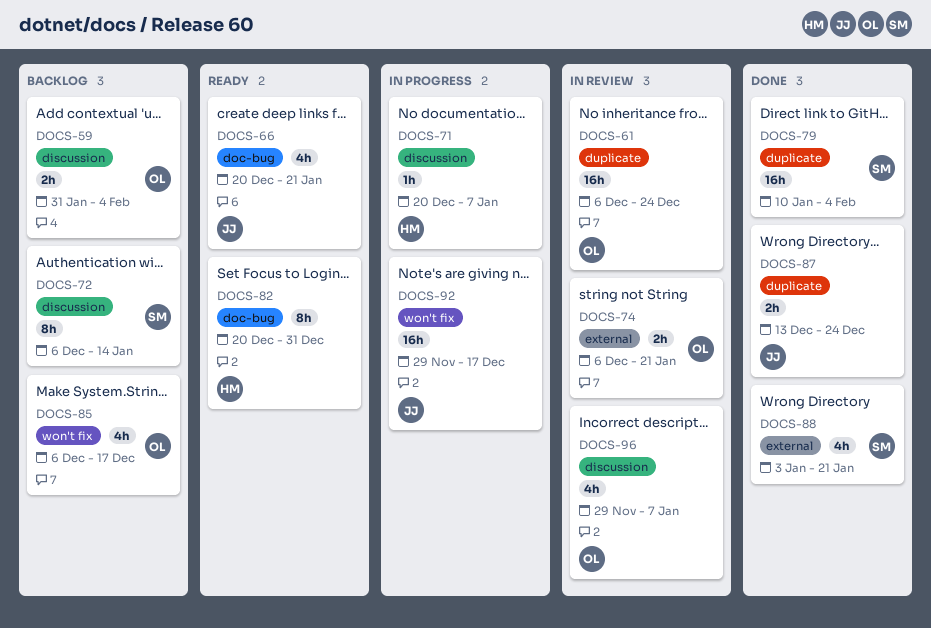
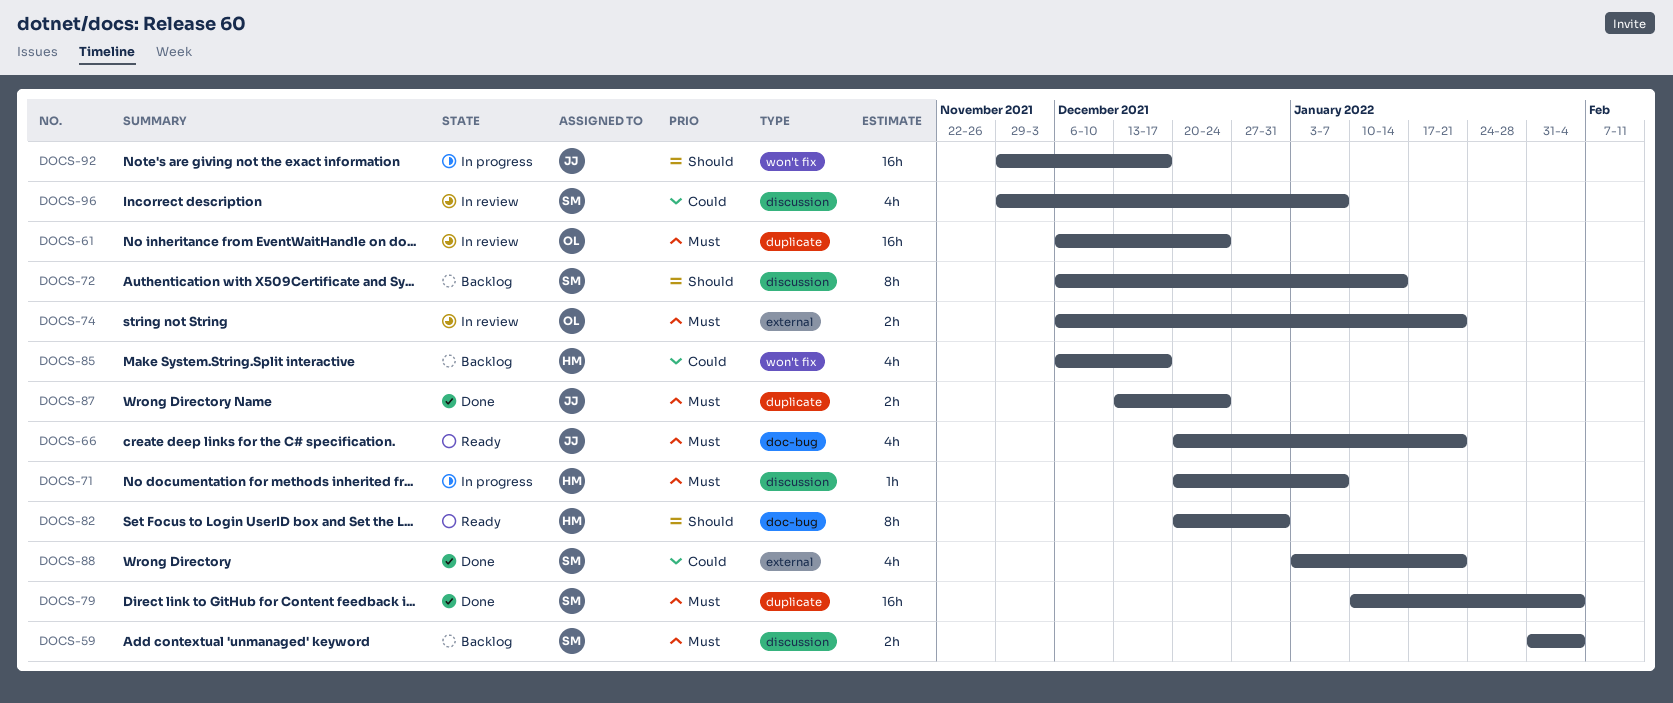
DOCS-59, owner: OL -> SM
DOCS-85, owner: OL -> HM
DOCS-96, owner: OL -> SM

